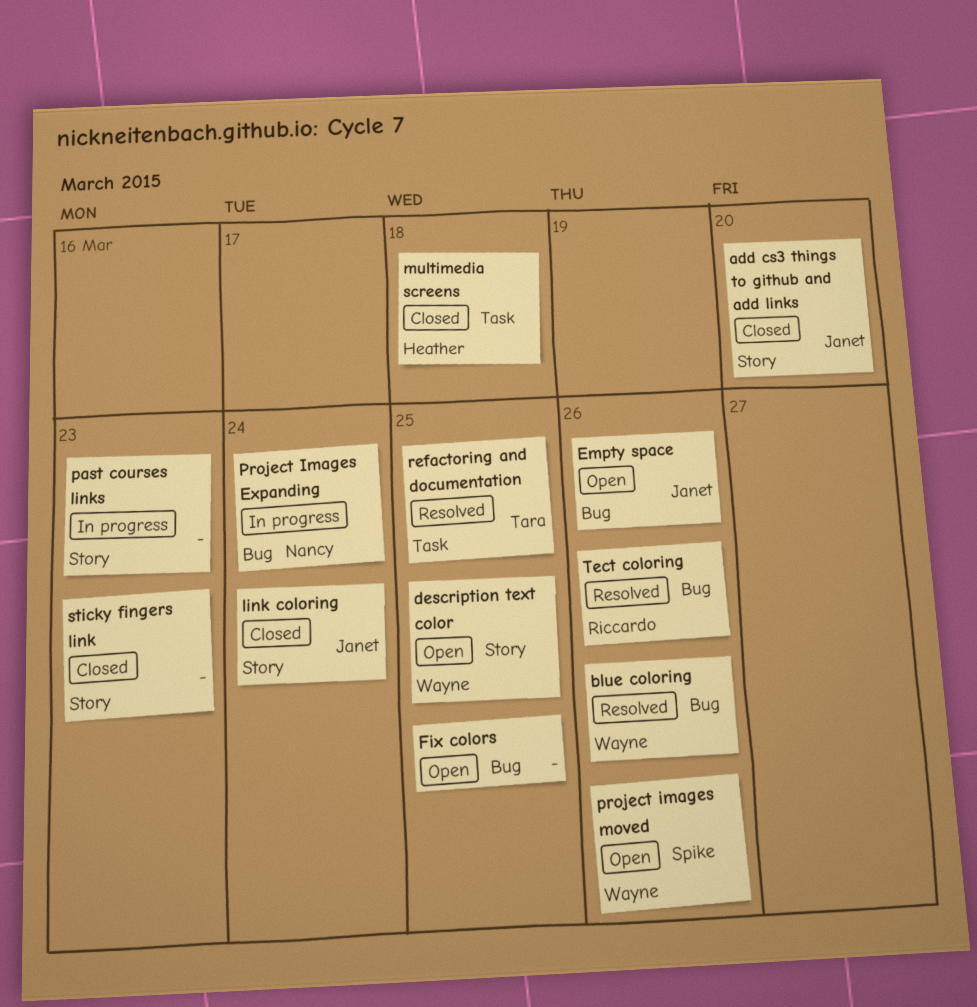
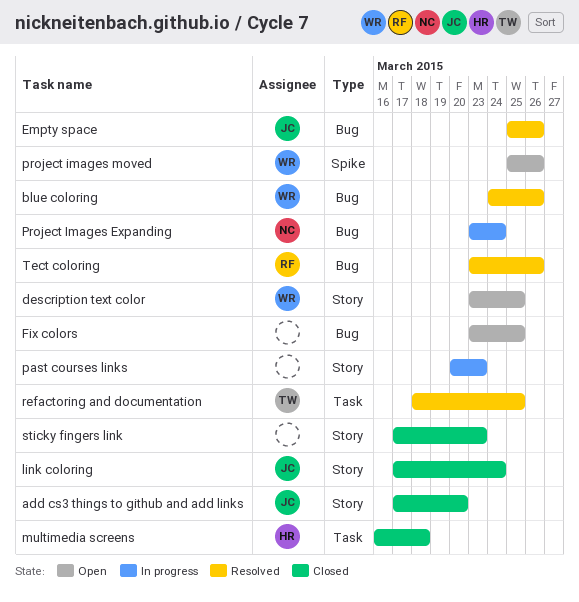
Empty space, status: Open -> Resolved

